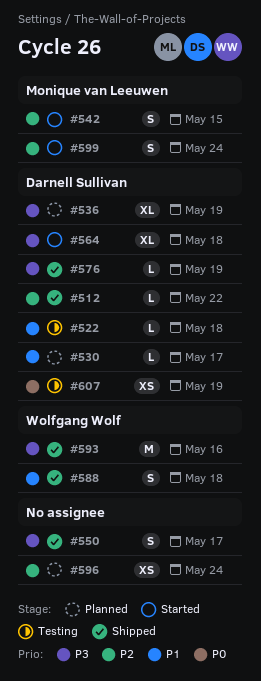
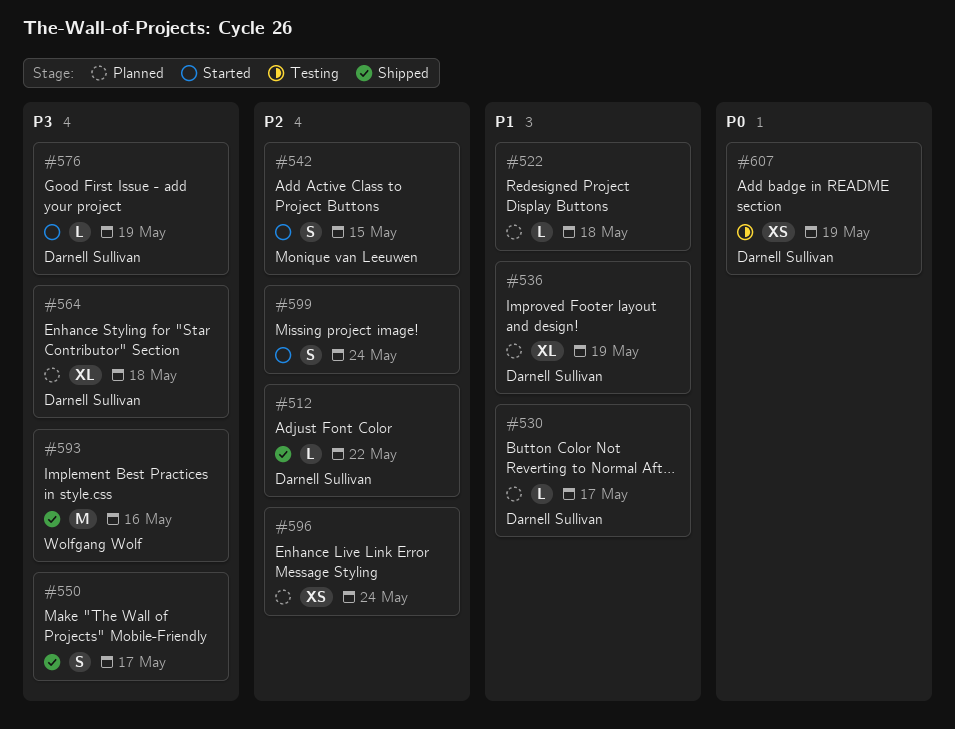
#522, status: Testing -> Planned
#522, owner: Darnell Sullivan -> none
#536, priority: P3 -> P1
#564, status: Started -> Planned
#576, status: Shipped -> Started
#588: present -> none
#599, owner: Monique van Leeuwen -> none

